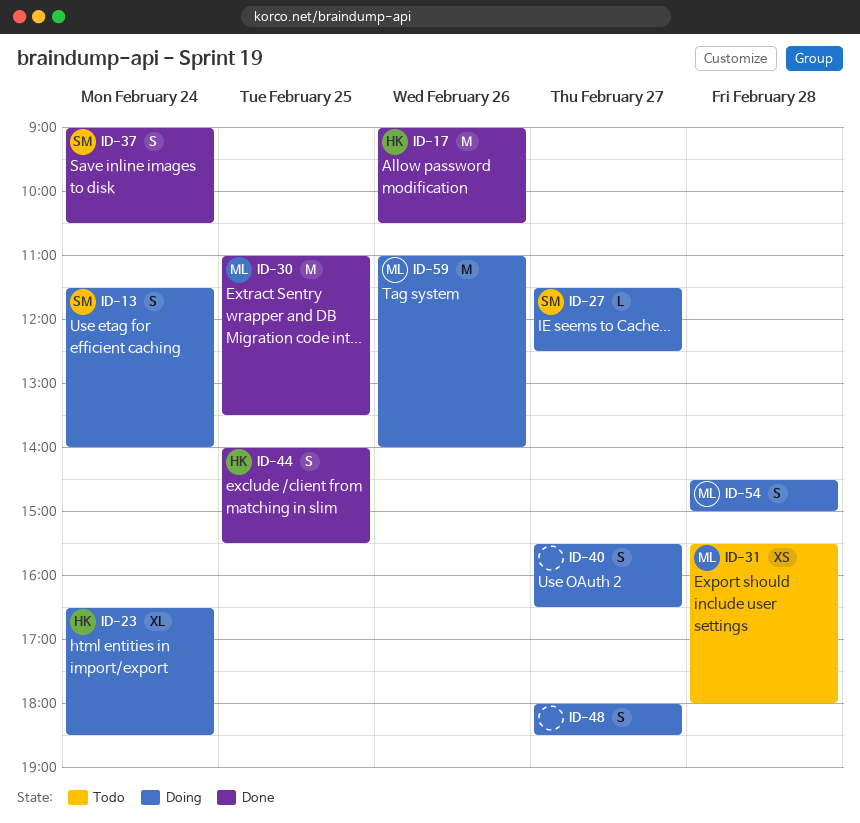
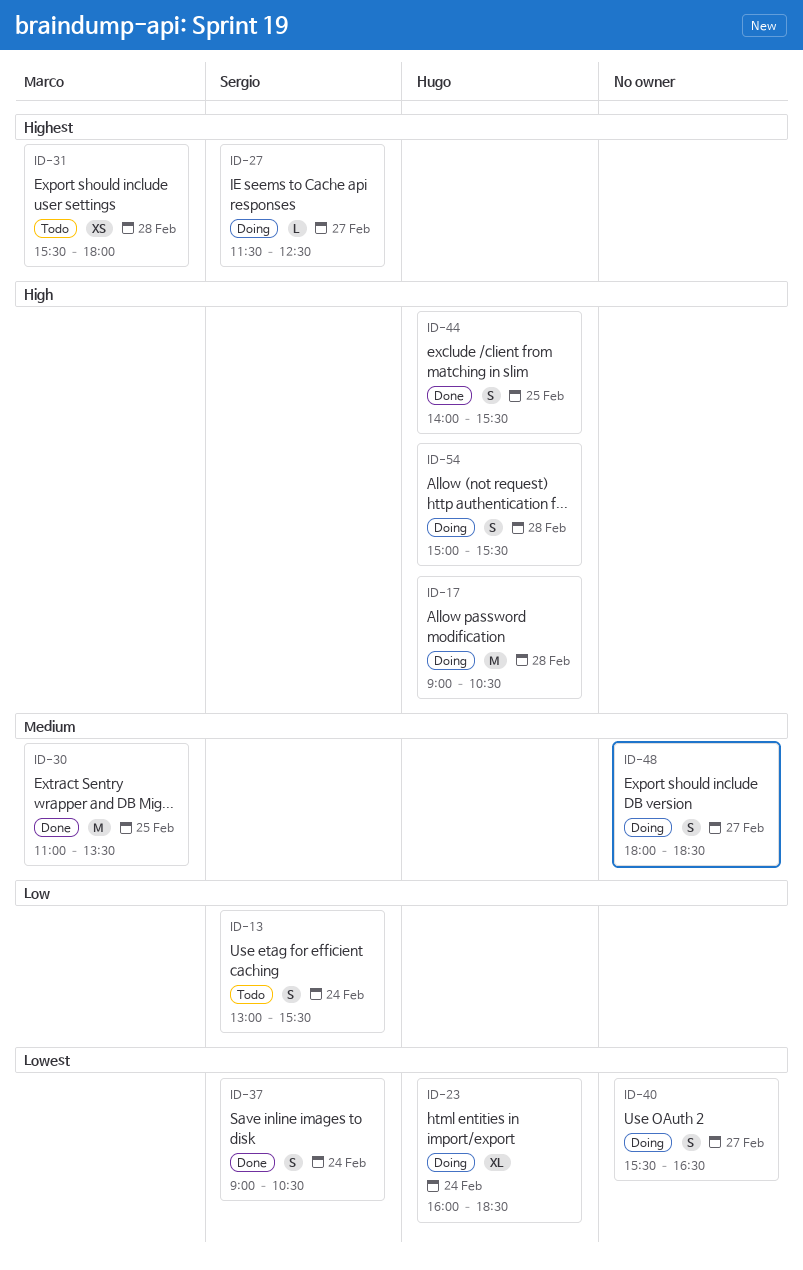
ID-13, status: Doing -> Todo
ID-13, begins: 11:30 -> 13:00
ID-13, ends: 14:00 -> 15:30
ID-17, status: Done -> Doing
ID-17, day: Feb 26 -> Feb 28
ID-23, begins: 16:30 -> 16:00
ID-54, owner: Marco -> Hugo
ID-54, begins: 14:30 -> 15:00
ID-54, ends: 15:00 -> 15:30
ID-59: present -> none

